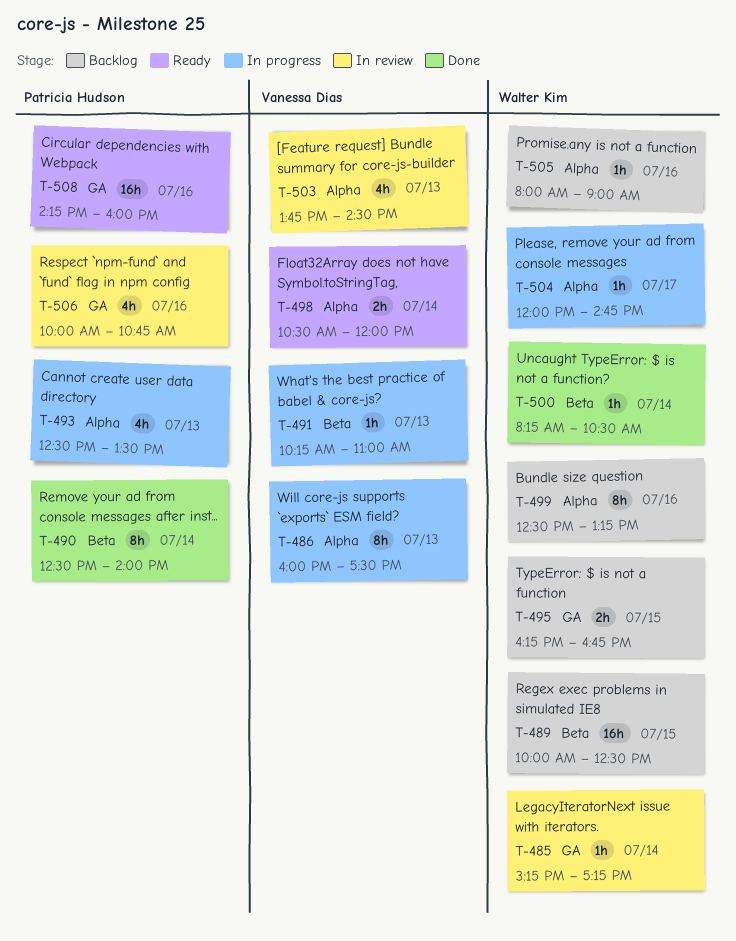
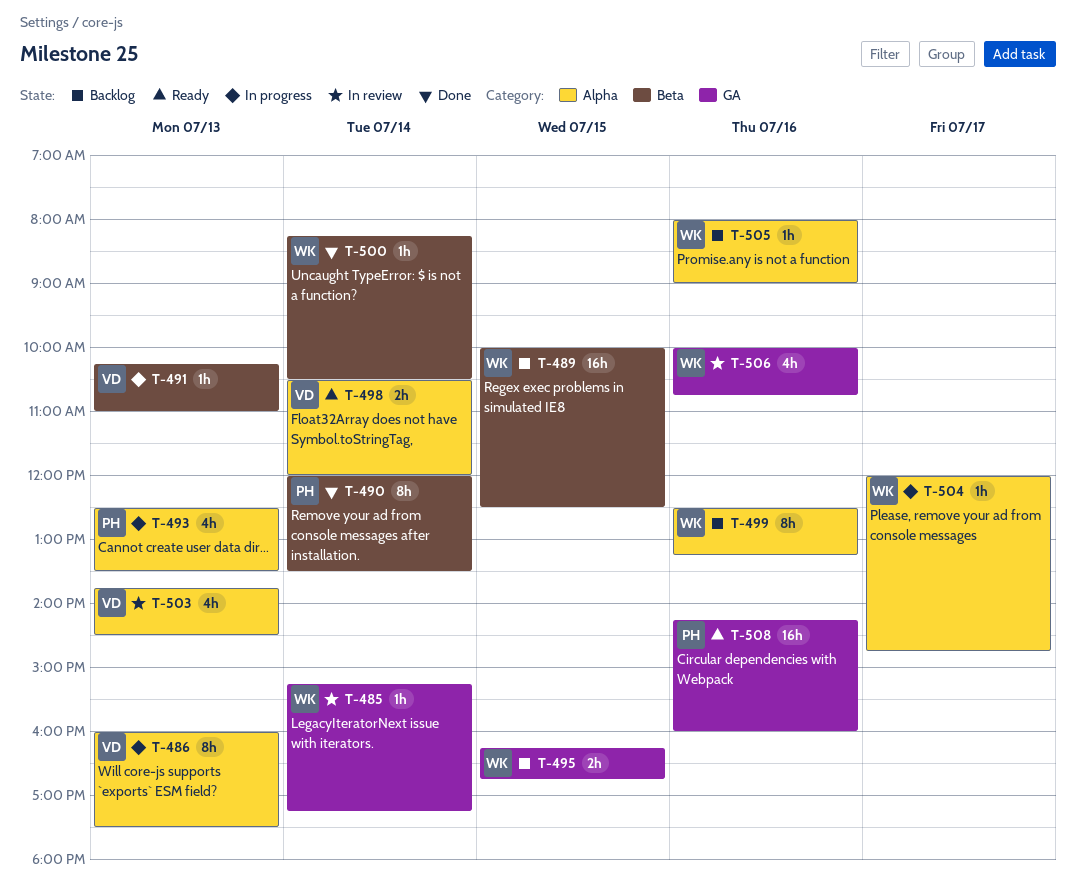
T-490, begins: 12:30 -> 12:00
T-490, ends: 14:00 -> 13:30
T-506, owner: Patricia Hudson -> Walter Kim

